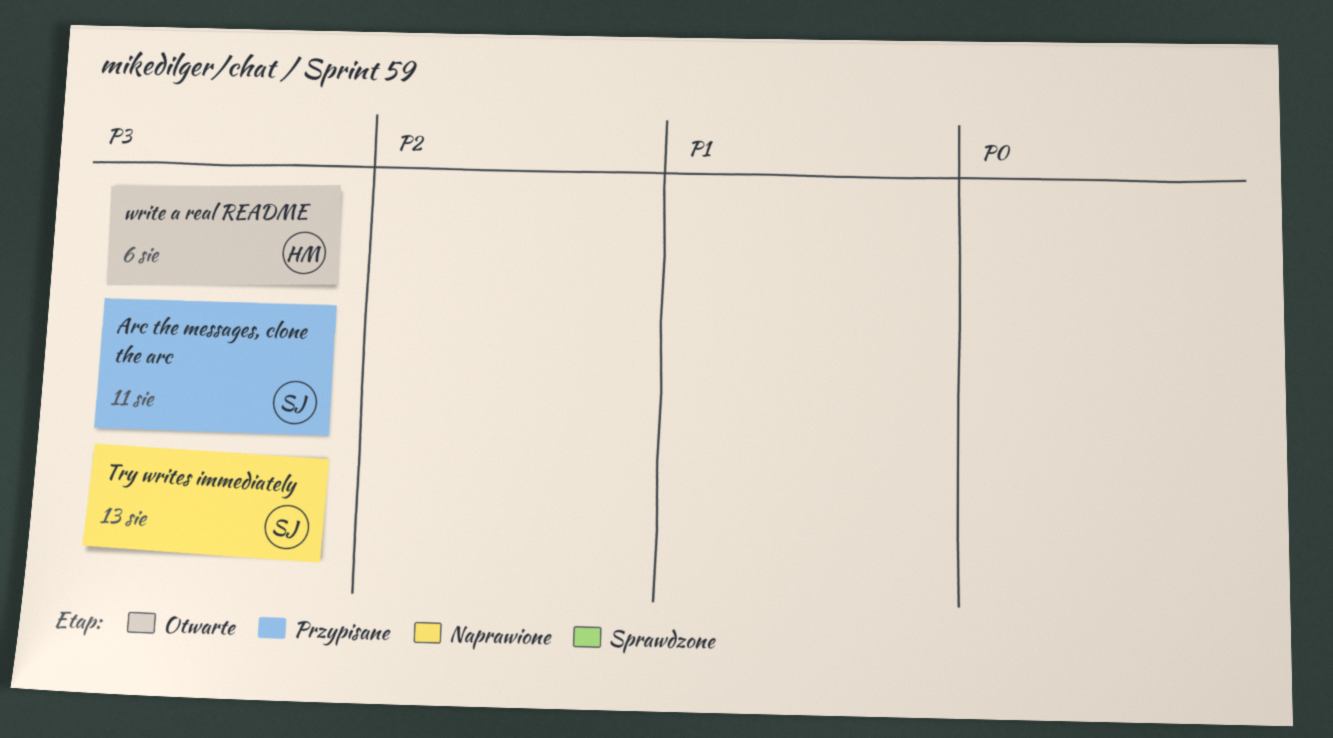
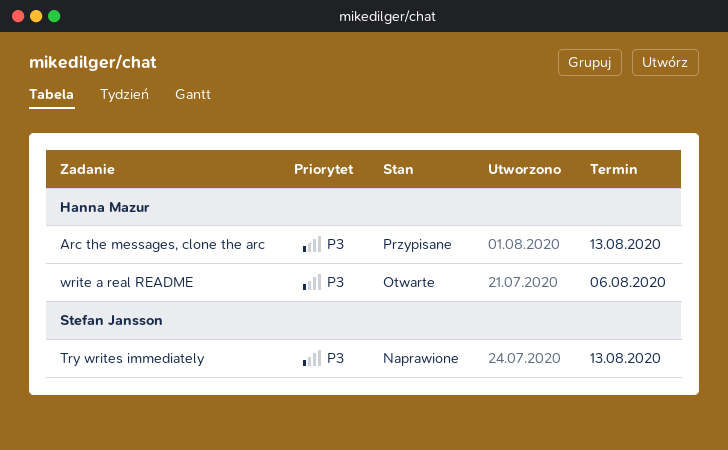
Arc the messages, clone the arc, owner: Stefan Jansson -> Hanna Mazur
Arc the messages, clone the arc, due: Aug 11 -> Aug 13

